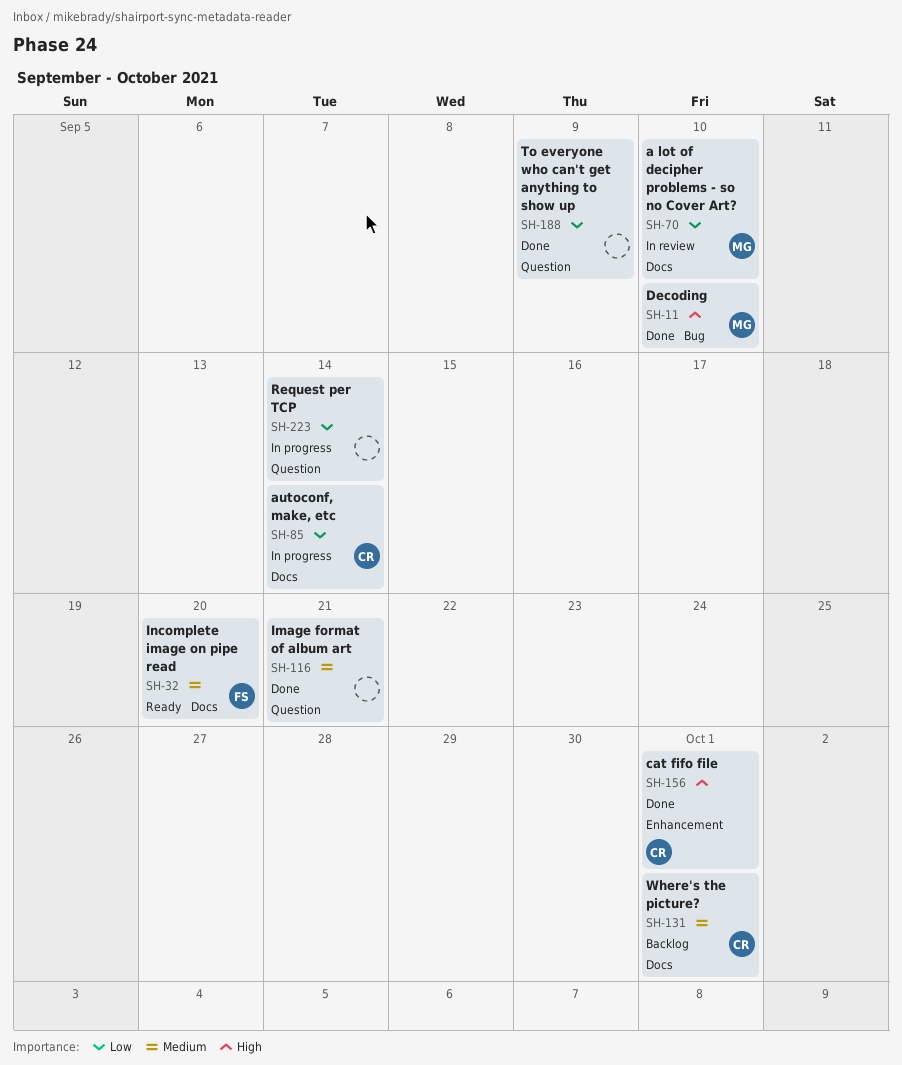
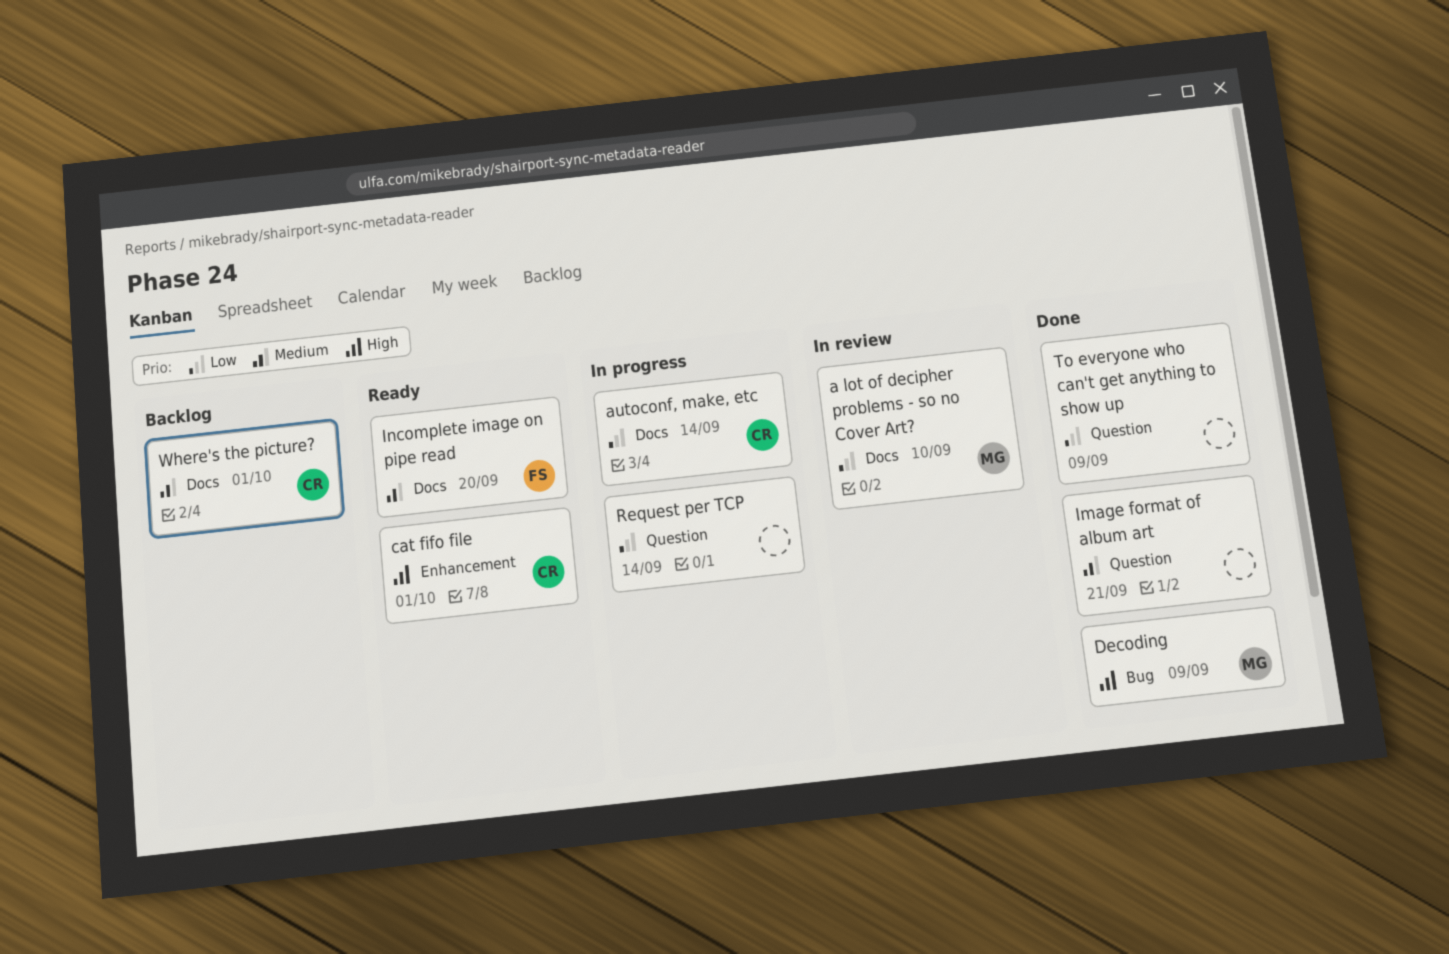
cat fifo file, status: Done -> Ready
Decoding, due: Sep 10 -> Sep 9

